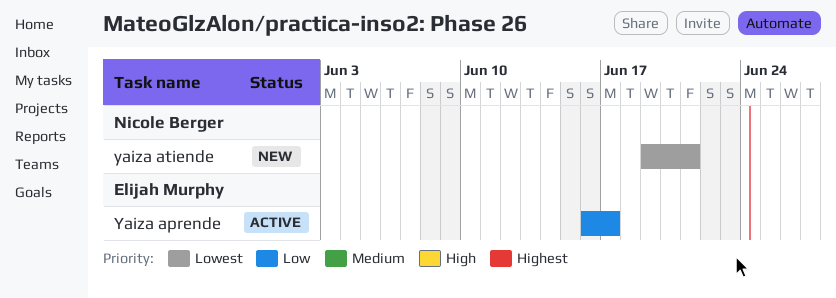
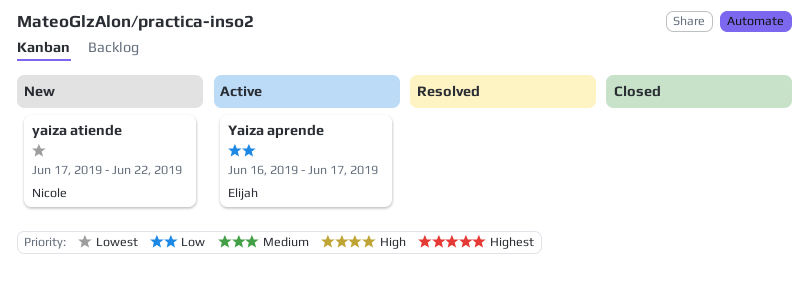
yaiza atiende, start: Jun 19 -> Jun 17
yaiza atiende, due: Jun 21 -> Jun 22

